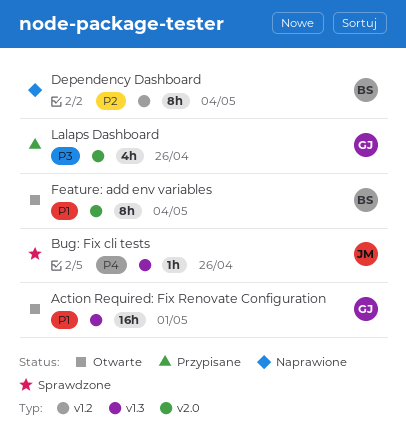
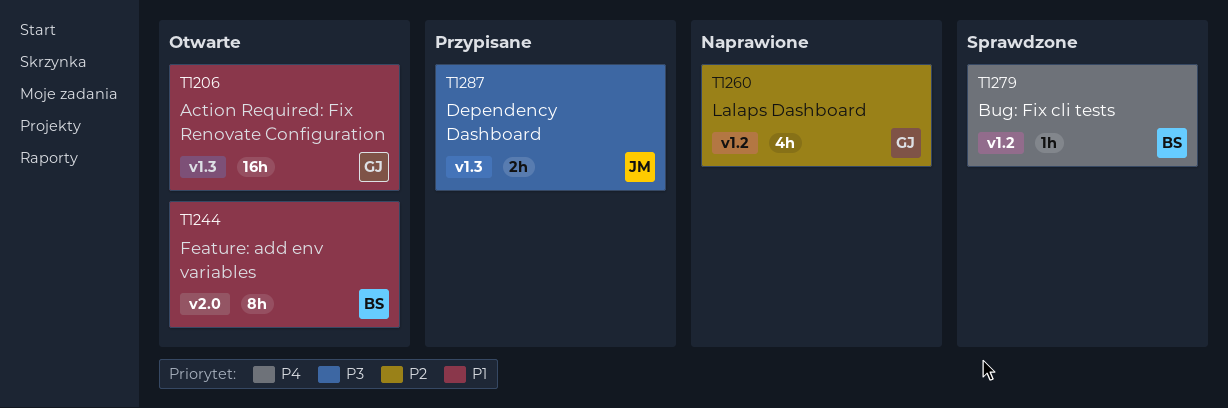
Bug: Fix cli tests, owner: JM -> BS
Bug: Fix cli tests, label: v1.3 -> v1.2
Dependency Dashboard, status: Naprawione -> Przypisane
Dependency Dashboard, owner: BS -> JM
Dependency Dashboard, priority: P2 -> P3
Dependency Dashboard, label: v1.2 -> v1.3
Dependency Dashboard, estimate: 8h -> 2h
Lalaps Dashboard, status: Przypisane -> Naprawione
Lalaps Dashboard, priority: P3 -> P2
Lalaps Dashboard, label: v2.0 -> v1.2

